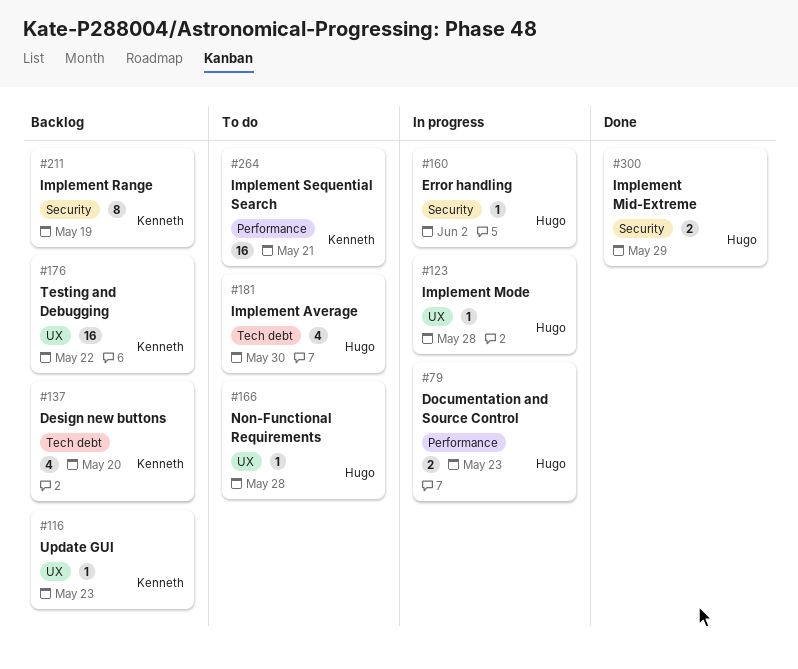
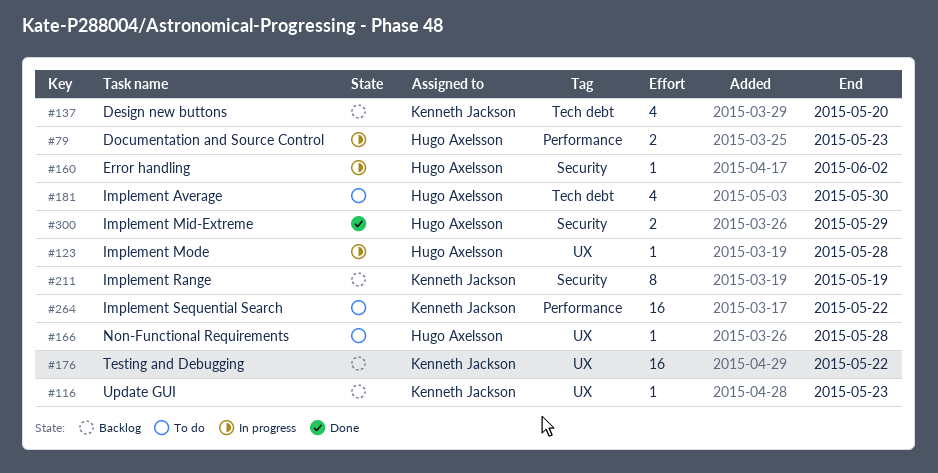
#264, due: May 21 -> May 22

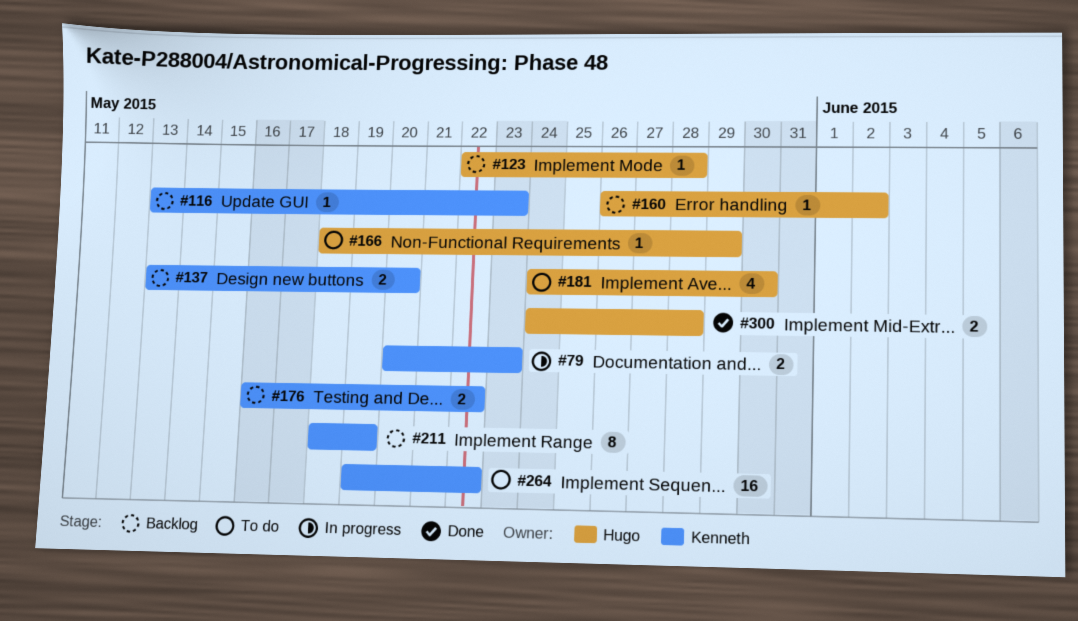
#79, owner: Hugo Axelsson -> Kenneth Jackson
#123, status: In progress -> Backlog
#137, estimate: 4 -> 2
#160, status: In progress -> Backlog
#166, due: May 28 -> May 29
#176, estimate: 16 -> 2
#300, due: May 29 -> May 28

